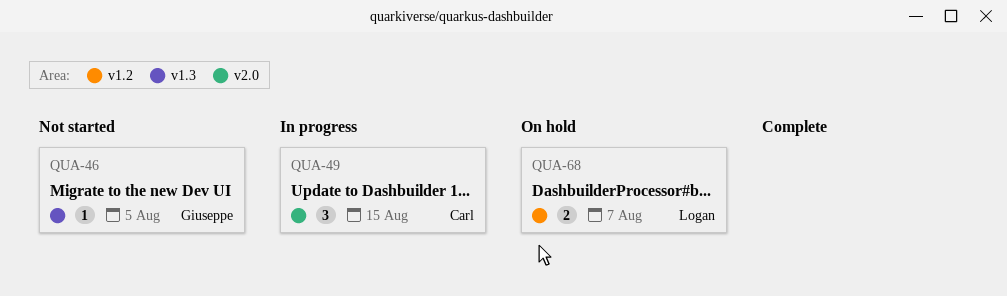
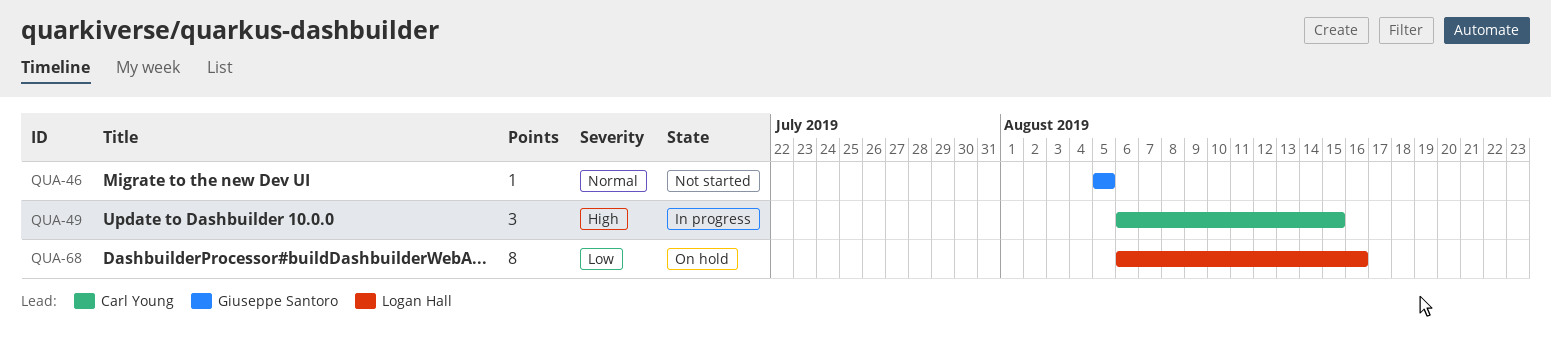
QUA-68, estimate: 2 -> 8
QUA-68, due: Aug 7 -> Aug 16

